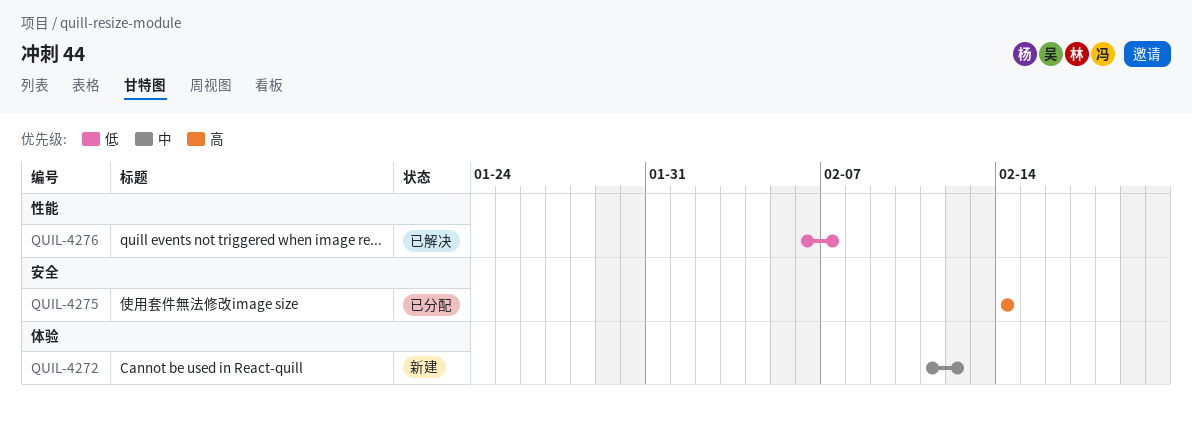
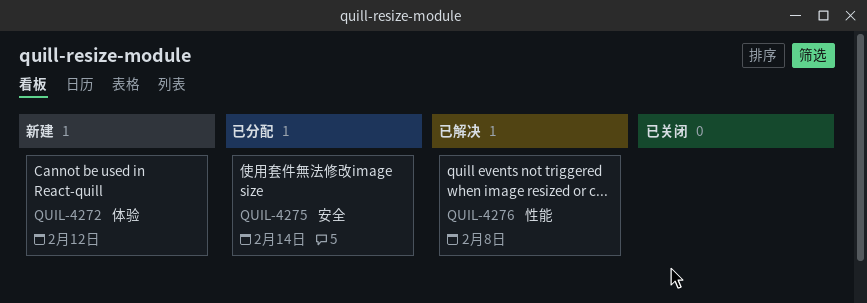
QUIL-4276, due: Feb 7 -> Feb 8

